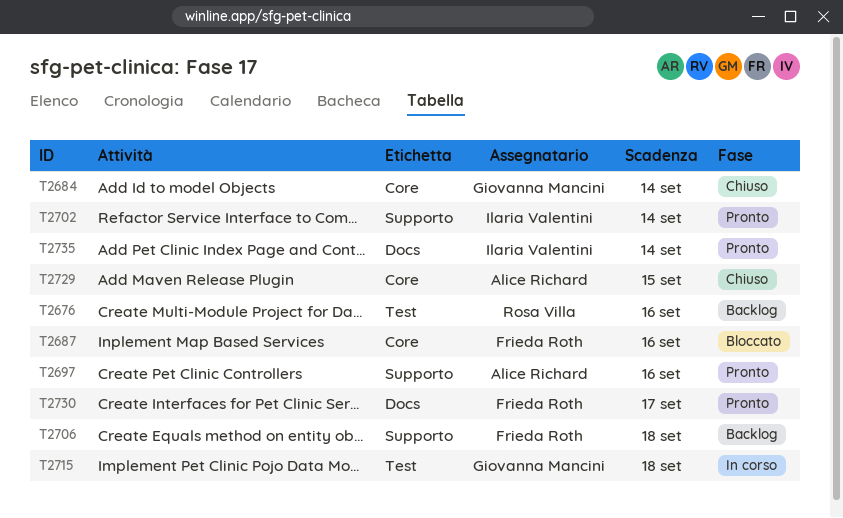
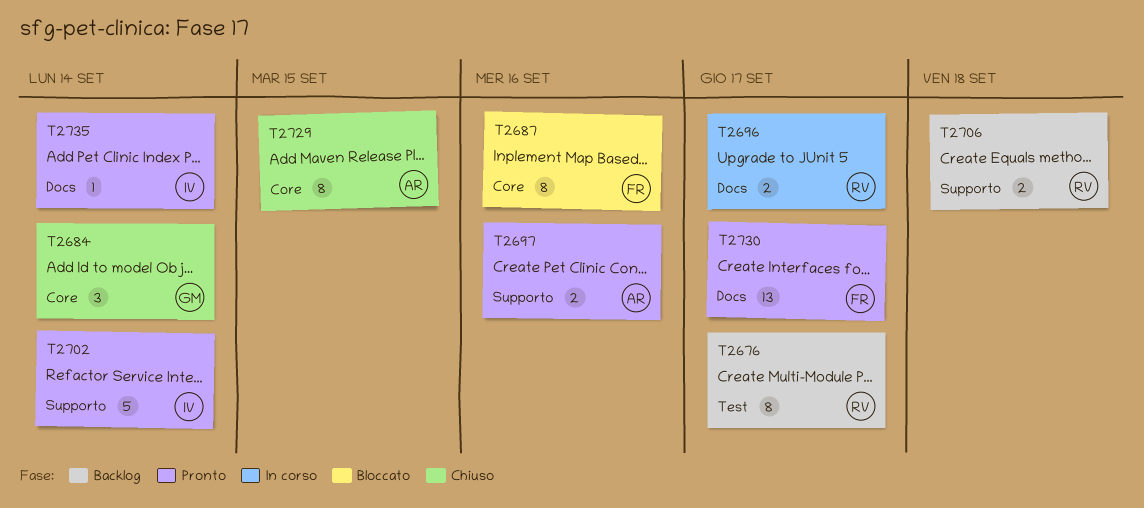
T2676, due: Sep 16 -> Sep 17
T2696: none -> present
T2706, owner: Frieda Roth -> Rosa Villa
T2715: present -> none

